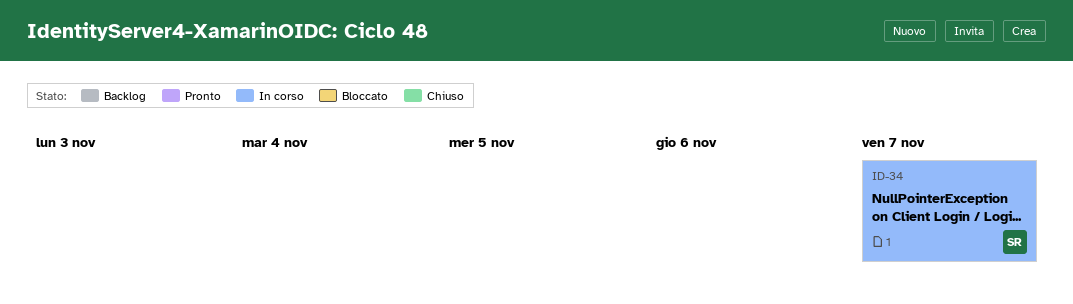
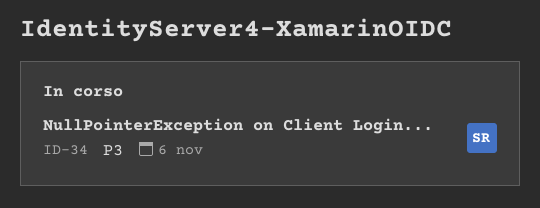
ID-34, due: Nov 7 -> Nov 6

